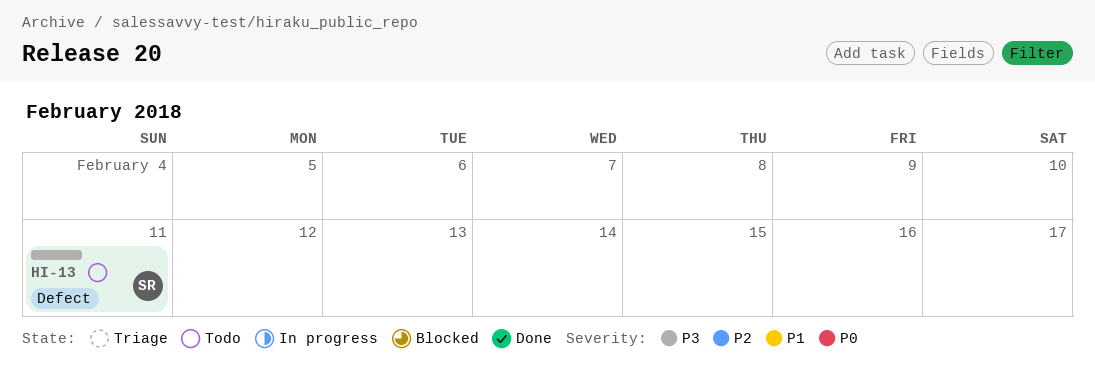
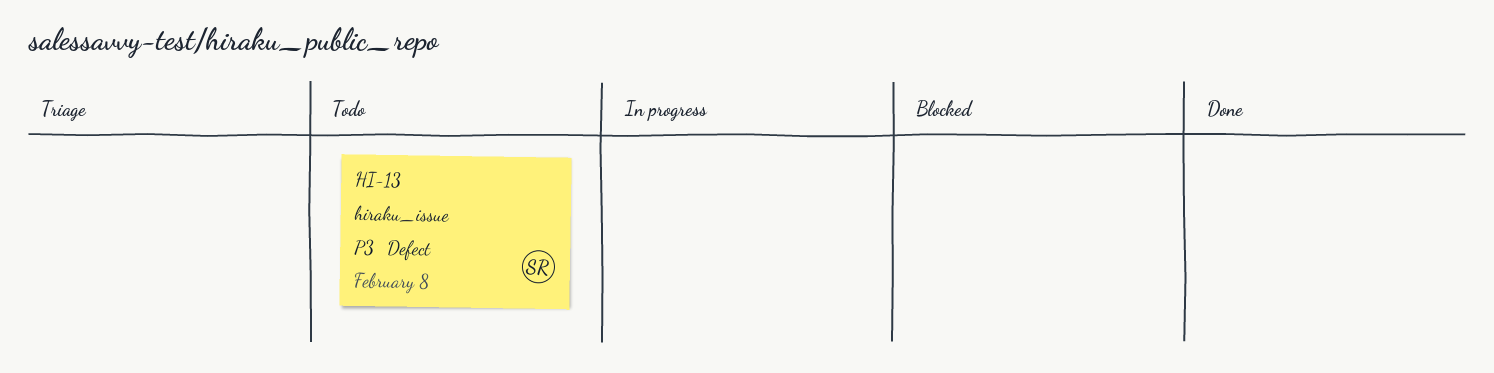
HI-13, due: Feb 11 -> Feb 8

